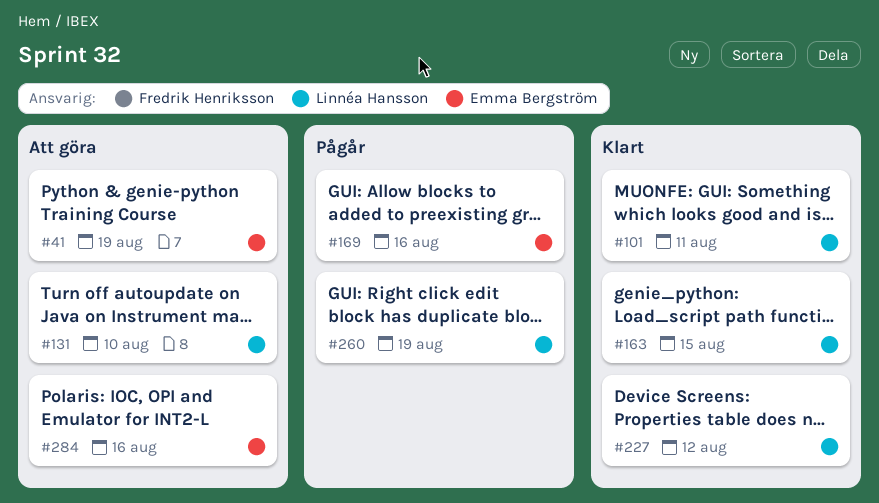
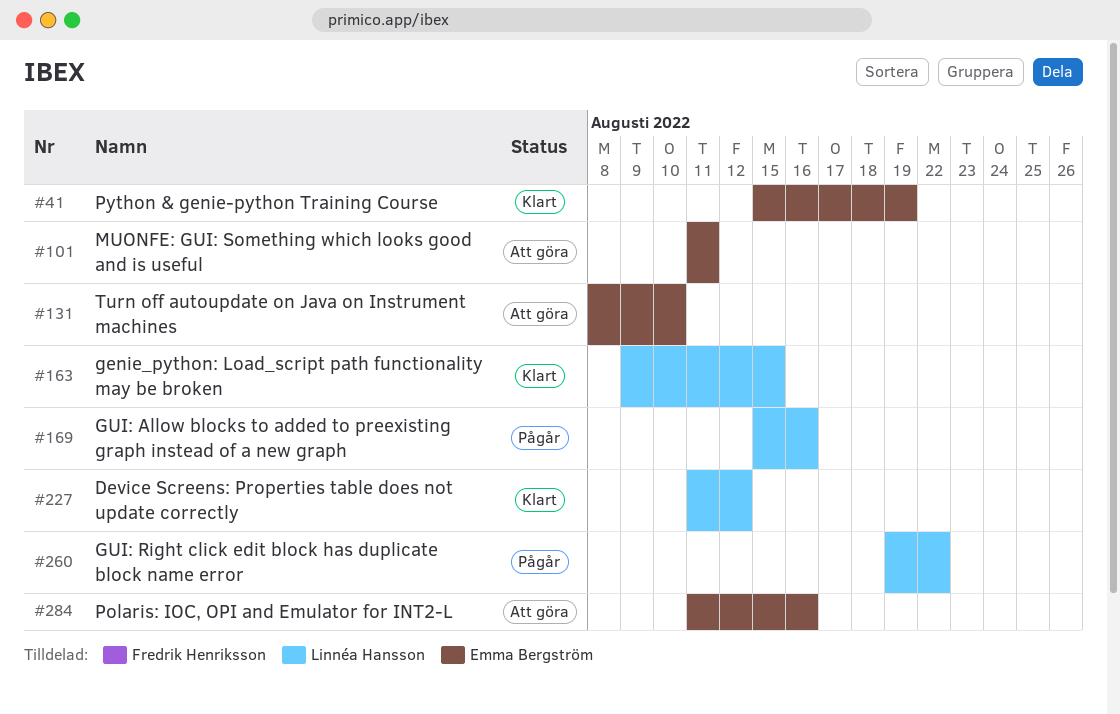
#41, status: Att göra -> Klart
#101, status: Klart -> Att göra
#101, owner: Linnéa Hansson -> Emma Bergström
#131, owner: Linnéa Hansson -> Emma Bergström
#169, owner: Emma Bergström -> Linnéa Hansson
#260, due: Aug 19 -> Aug 22

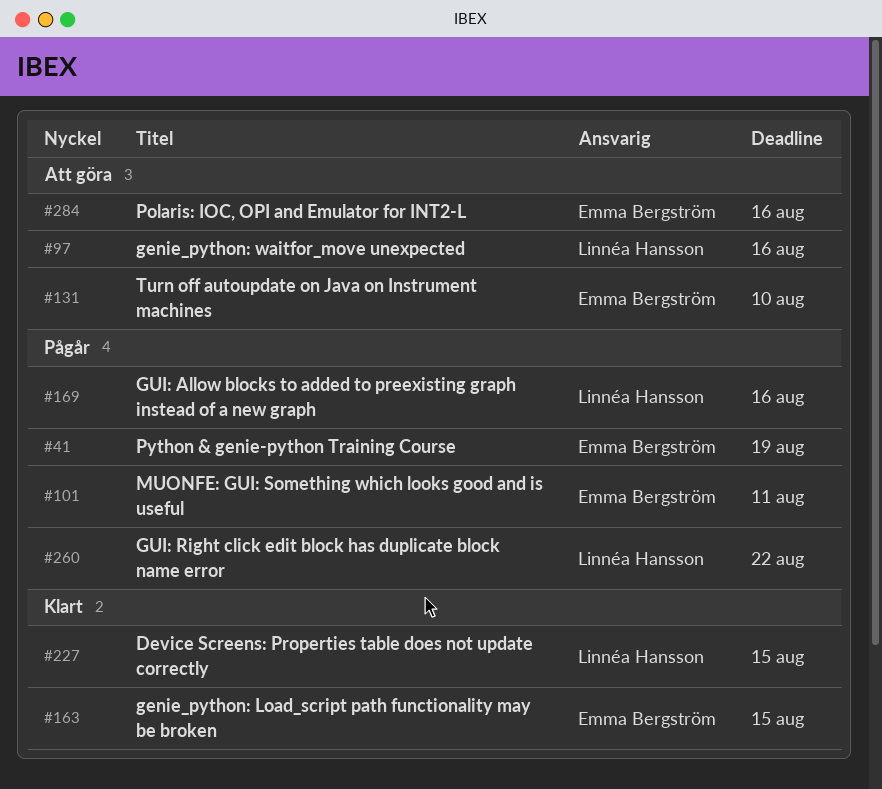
#41, status: Klart -> Pågår
#97: none -> present
#101, status: Att göra -> Pågår
#163, owner: Linnéa Hansson -> Emma Bergström
#227, due: Aug 12 -> Aug 15

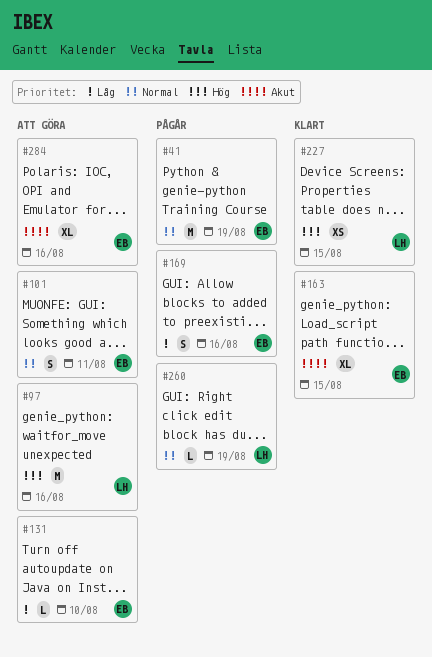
#101, status: Pågår -> Att göra
#169, owner: Linnéa Hansson -> Emma Bergström
#260, due: Aug 22 -> Aug 19

